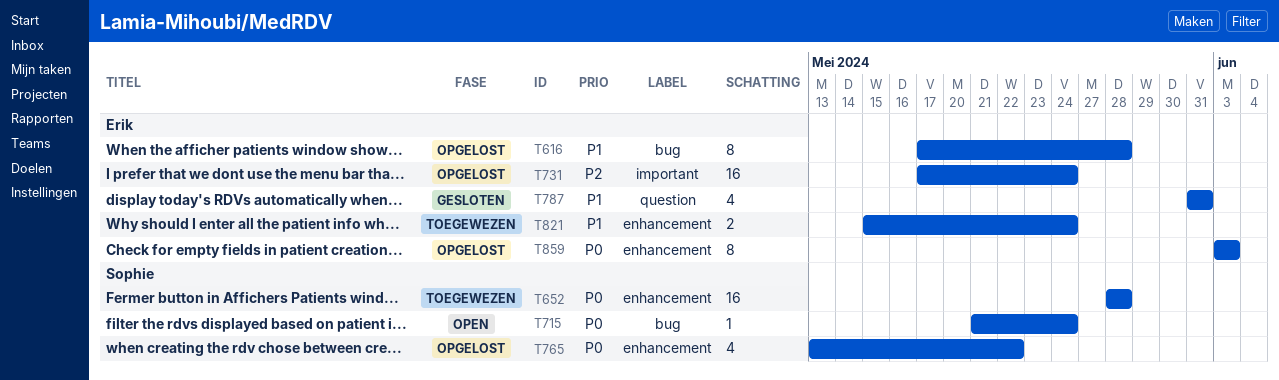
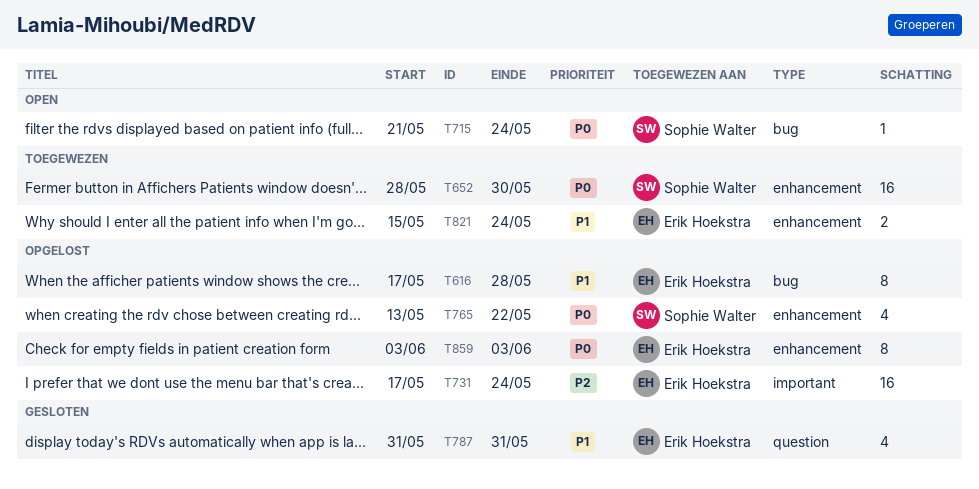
T652, due: May 28 -> May 30

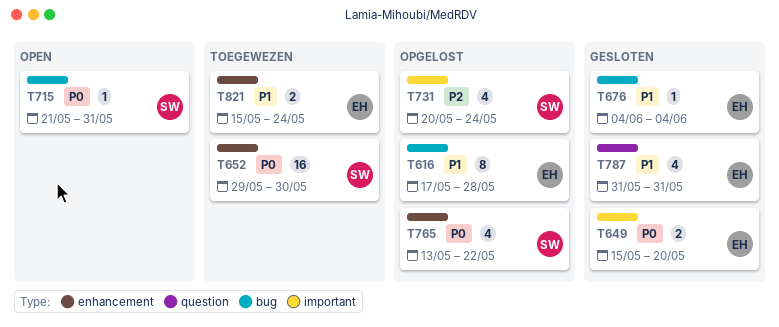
T649: none -> present
T652, start: May 28 -> May 29
T676: none -> present
T715, due: May 24 -> May 31
T731, owner: Erik Hoekstra -> Sophie Walter
T731, estimate: 16 -> 4
T731, start: May 17 -> May 20
T859: present -> none

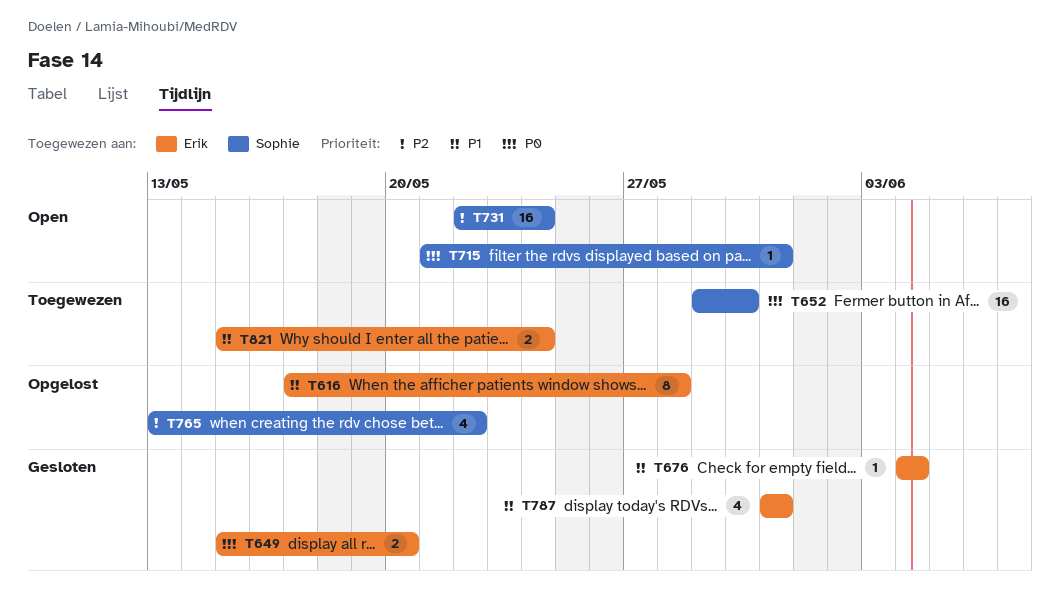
T731, status: Opgelost -> Open
T731, estimate: 4 -> 16
T731, start: May 20 -> May 22
T765, priority: P0 -> P2

